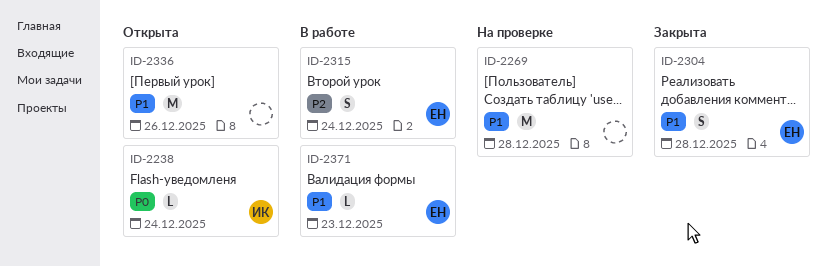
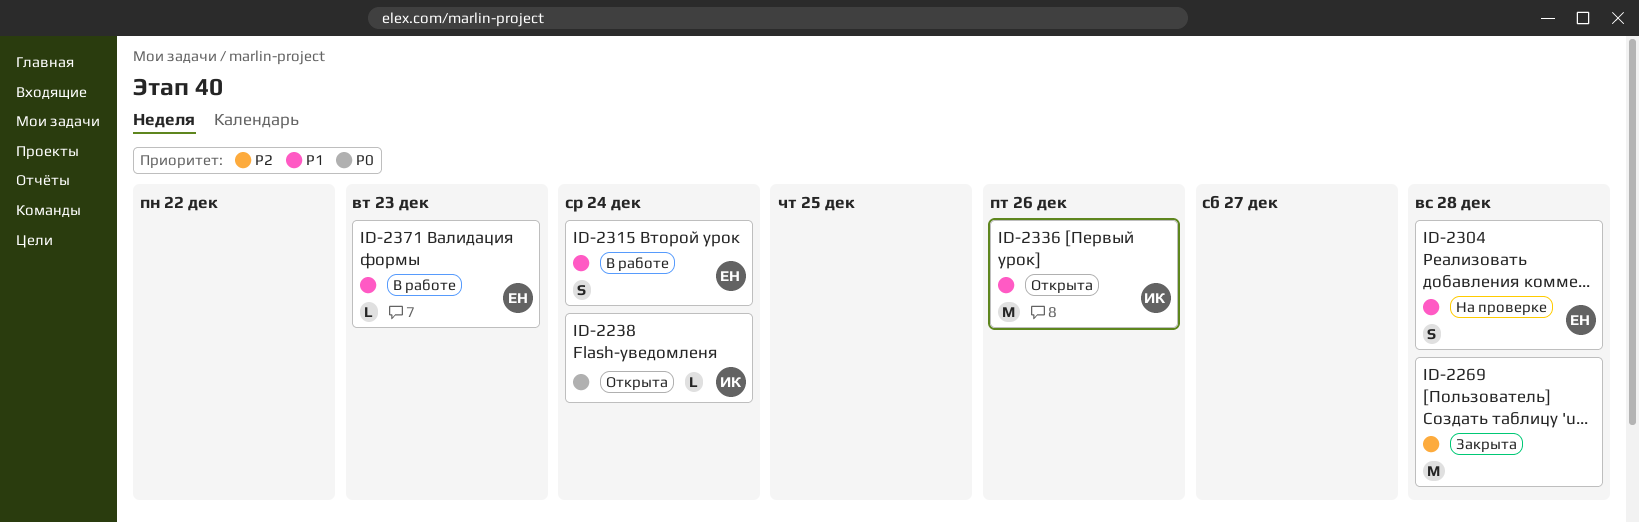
ID-2269, status: На проверке -> Закрыта
ID-2269, priority: P1 -> P2
ID-2304, status: Закрыта -> На проверке
ID-2315, priority: P2 -> P1
ID-2336, owner: none -> ИК

